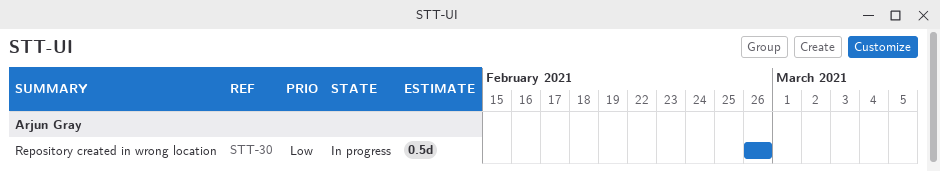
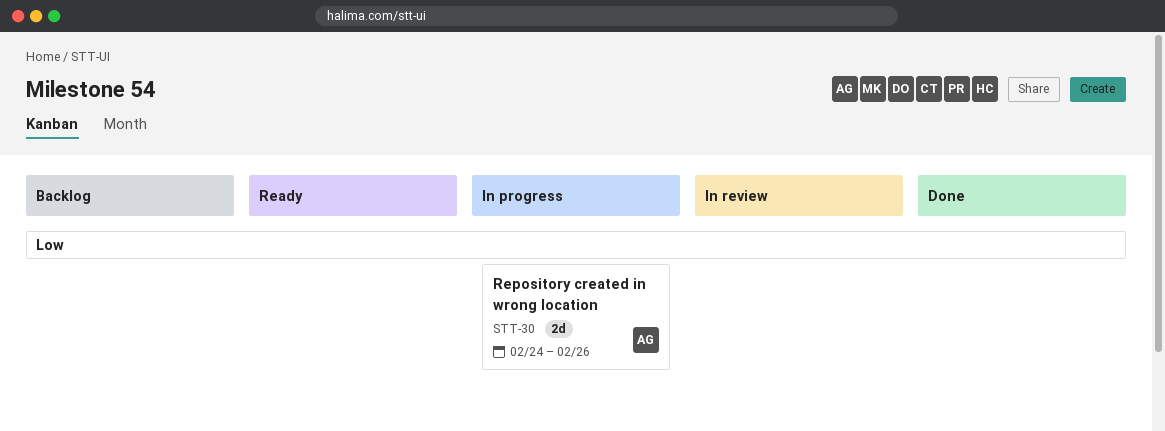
STT-30, estimate: 0.5d -> 2d
STT-30, start: Feb 26 -> Feb 24

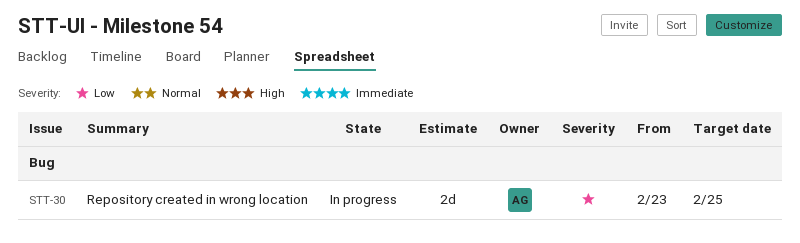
STT-30, start: Feb 24 -> Feb 23
STT-30, due: Feb 26 -> Feb 25

